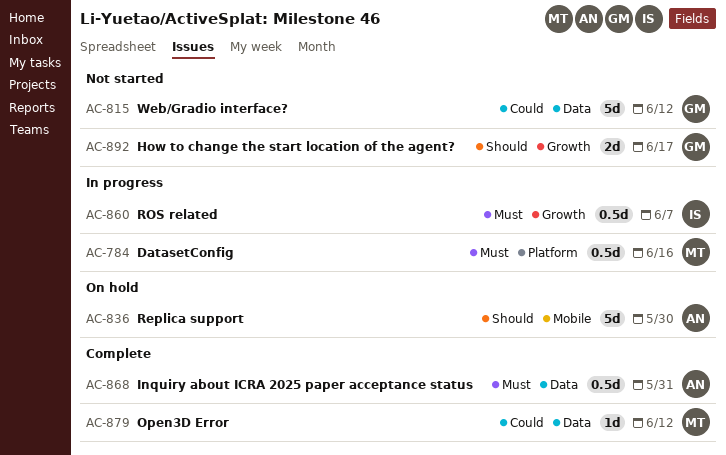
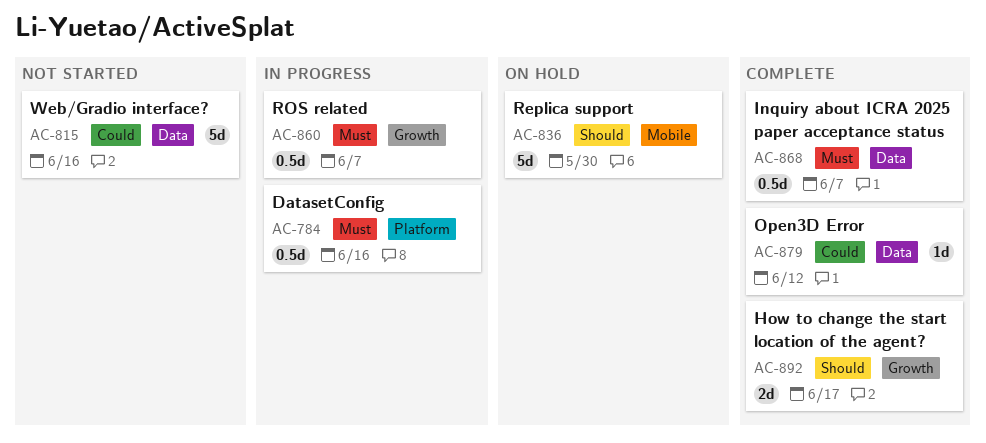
AC-815, due: Jun 12 -> Jun 16
AC-868, due: May 31 -> Jun 7
AC-892, status: Not started -> Complete

